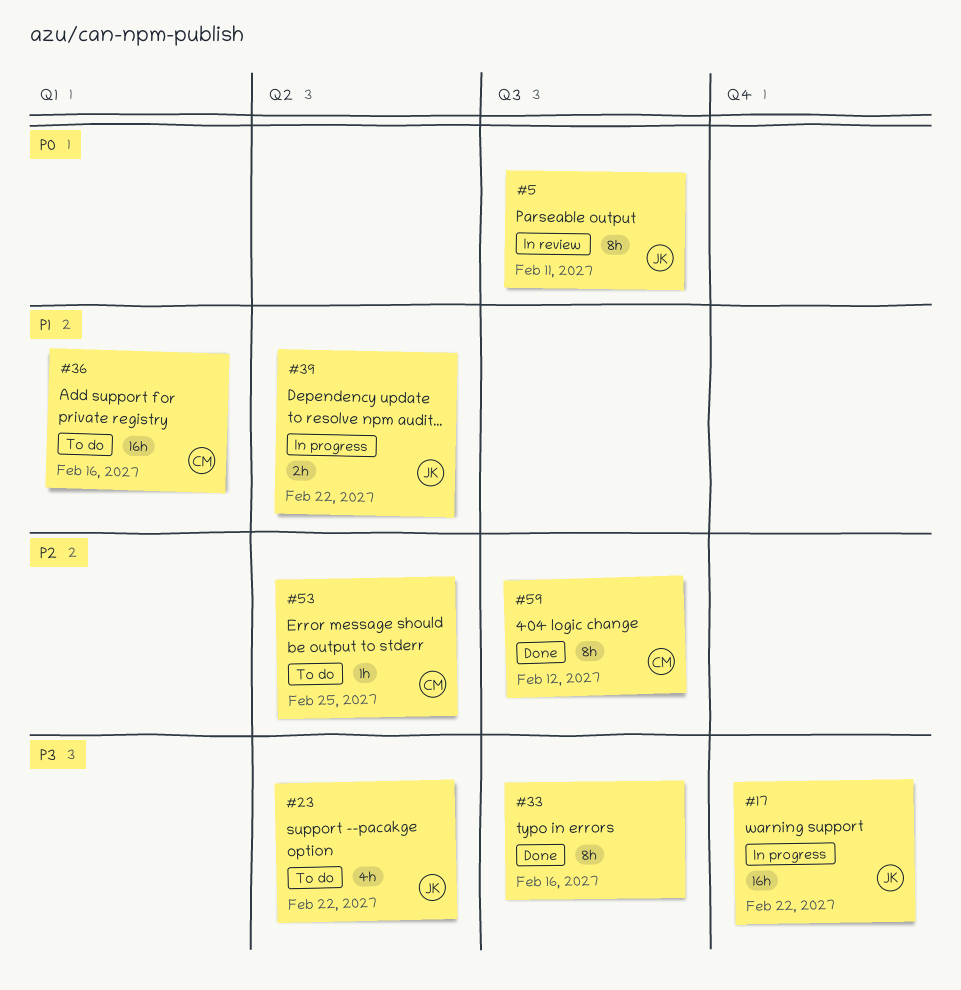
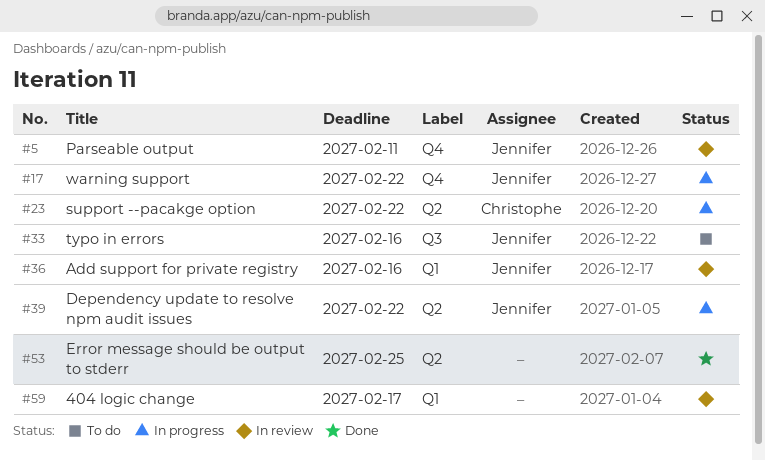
#5, label: Q3 -> Q4
#23, status: To do -> In progress
#23, owner: Jennifer -> Christophe
#33, status: Done -> To do
#33, owner: none -> Jennifer
#36, status: To do -> In review
#36, owner: Christophe -> Jennifer
#53, status: To do -> Done
#53, owner: Christophe -> none
#59, status: Done -> In review
#59, owner: Christophe -> none
#59, label: Q3 -> Q1
#59, due: Feb 12 -> Feb 17

